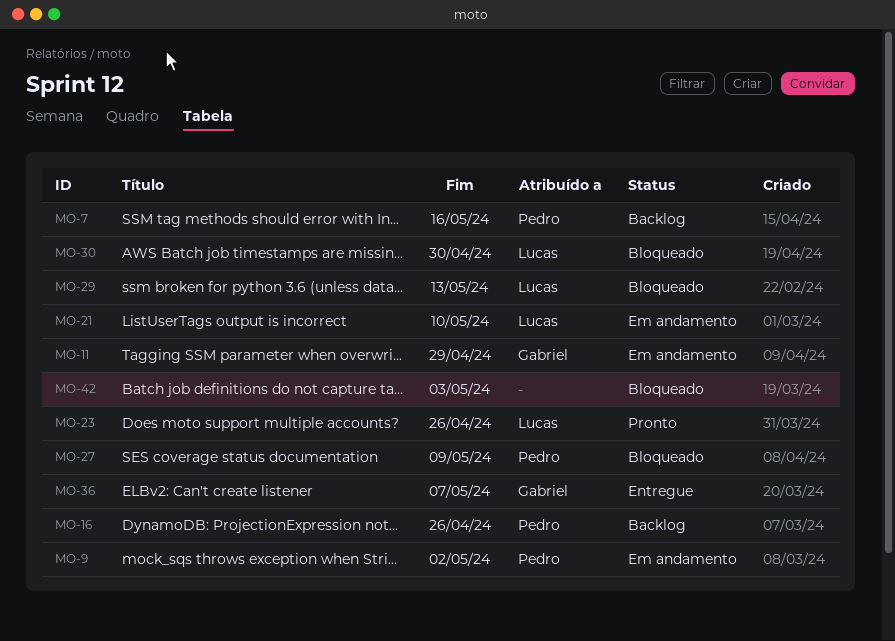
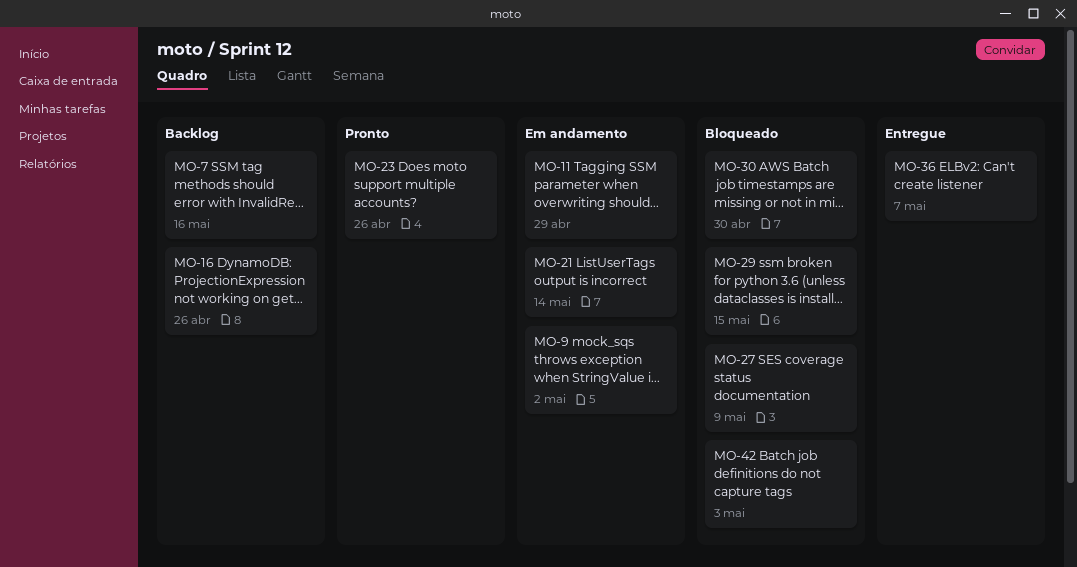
MO-21, due: May 10 -> May 14
MO-29, due: May 13 -> May 15

